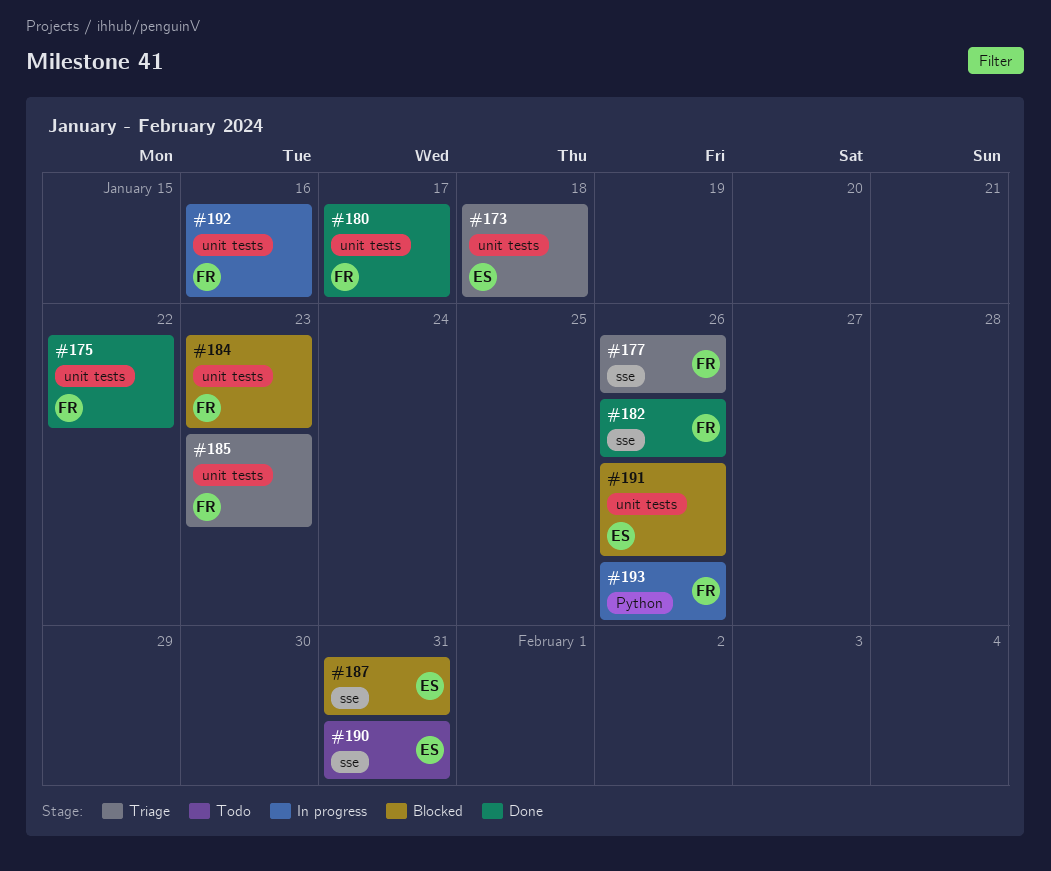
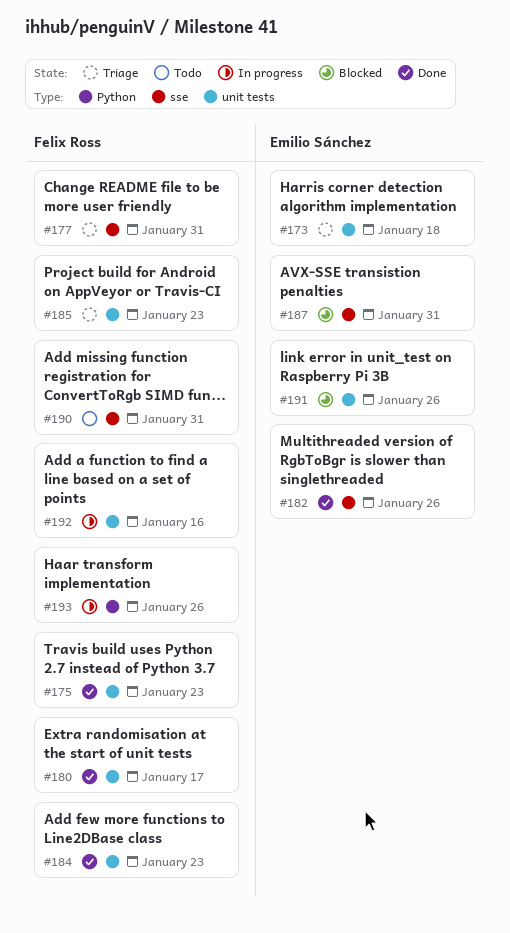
#175, due: Jan 22 -> Jan 23
#177, due: Jan 26 -> Jan 31
#182, owner: Felix Ross -> Emilio Sánchez
#184, status: Blocked -> Done
#190, owner: Emilio Sánchez -> Felix Ross

